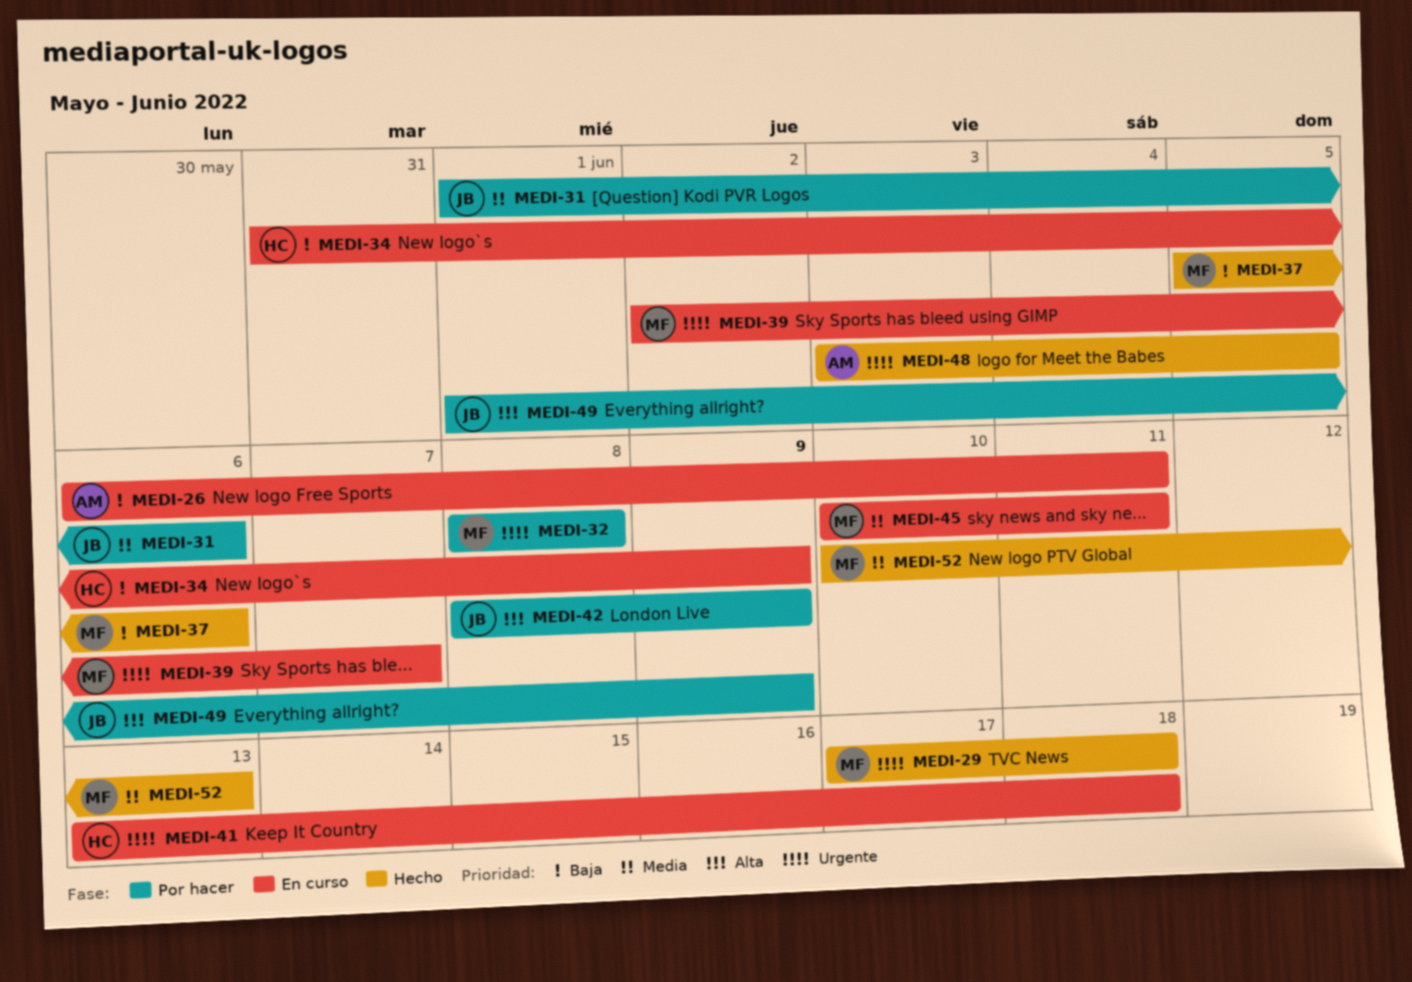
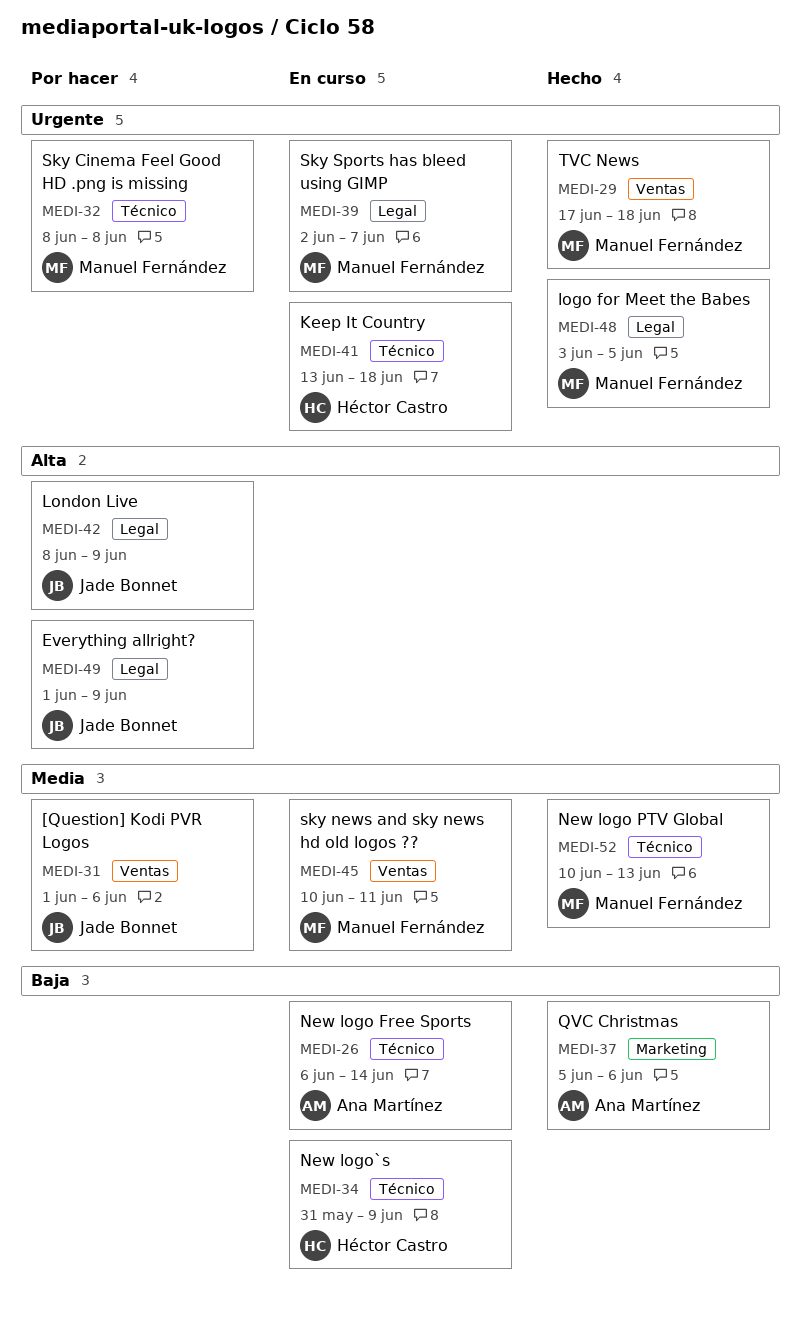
MEDI-26, due: Jun 11 -> Jun 14
MEDI-37, owner: Manuel Fernández -> Ana Martínez
MEDI-48, owner: Ana Martínez -> Manuel Fernández

